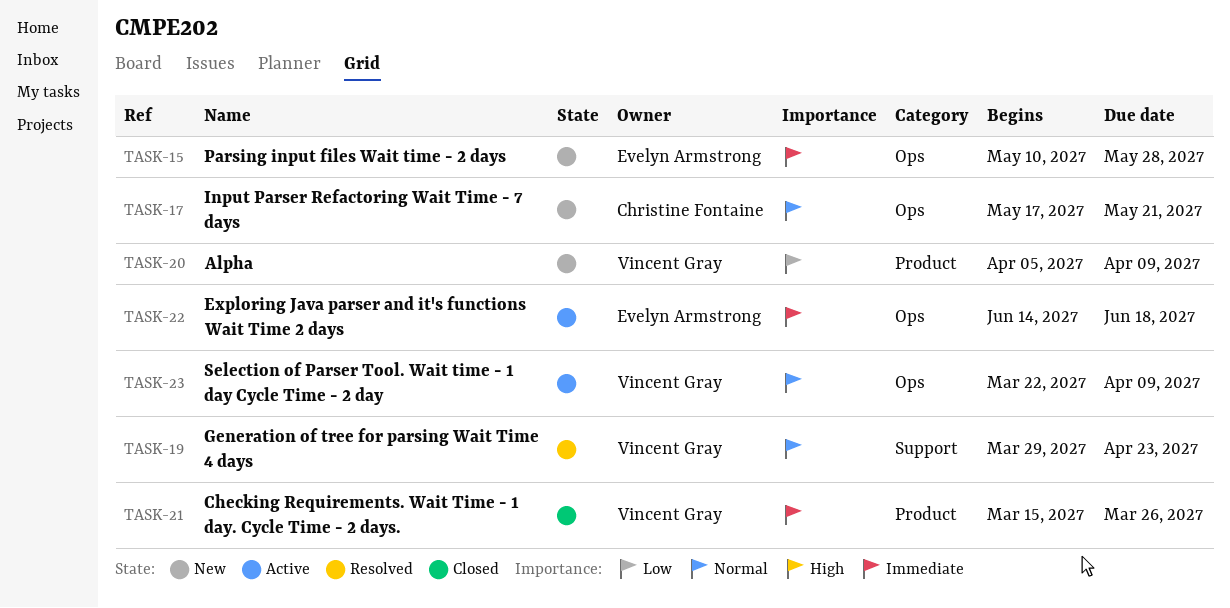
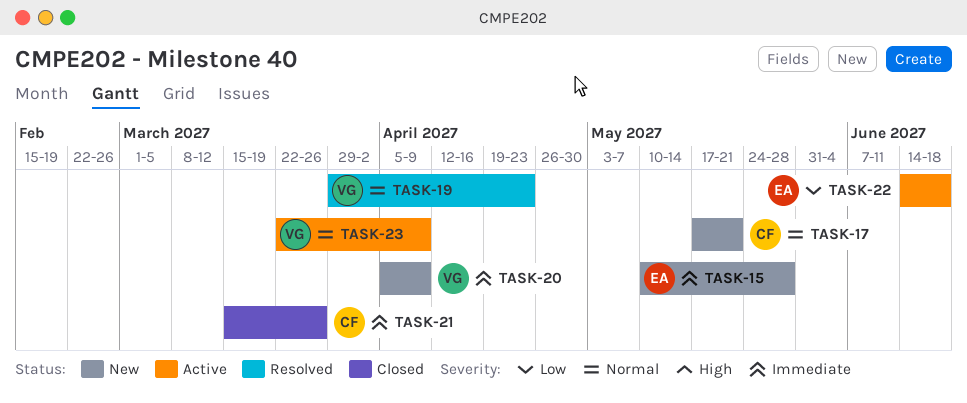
TASK-20, priority: Low -> Immediate
TASK-21, owner: Vincent Gray -> Christine Fontaine
TASK-22, priority: Immediate -> Low

